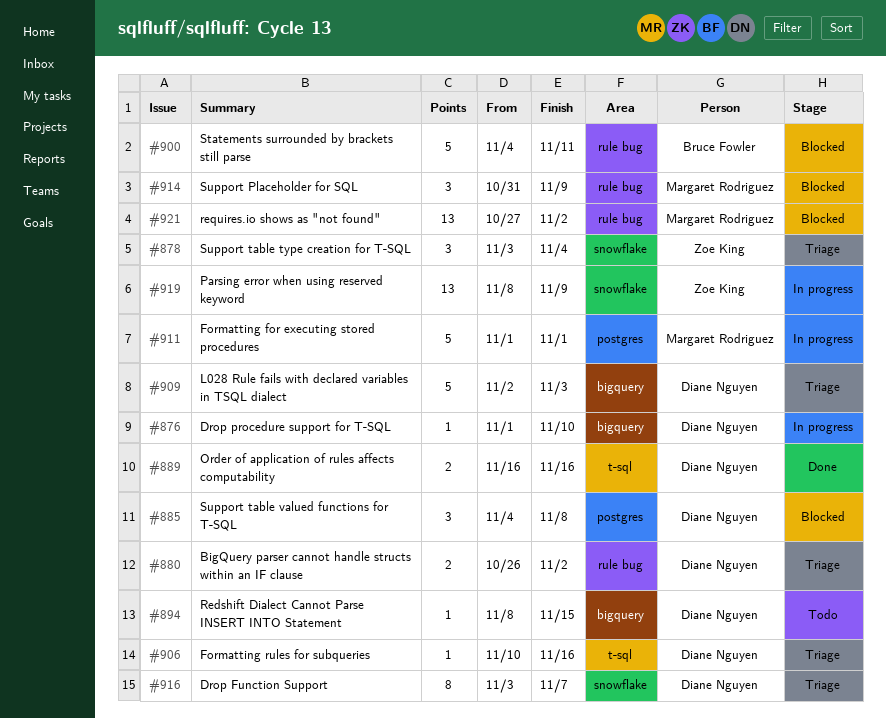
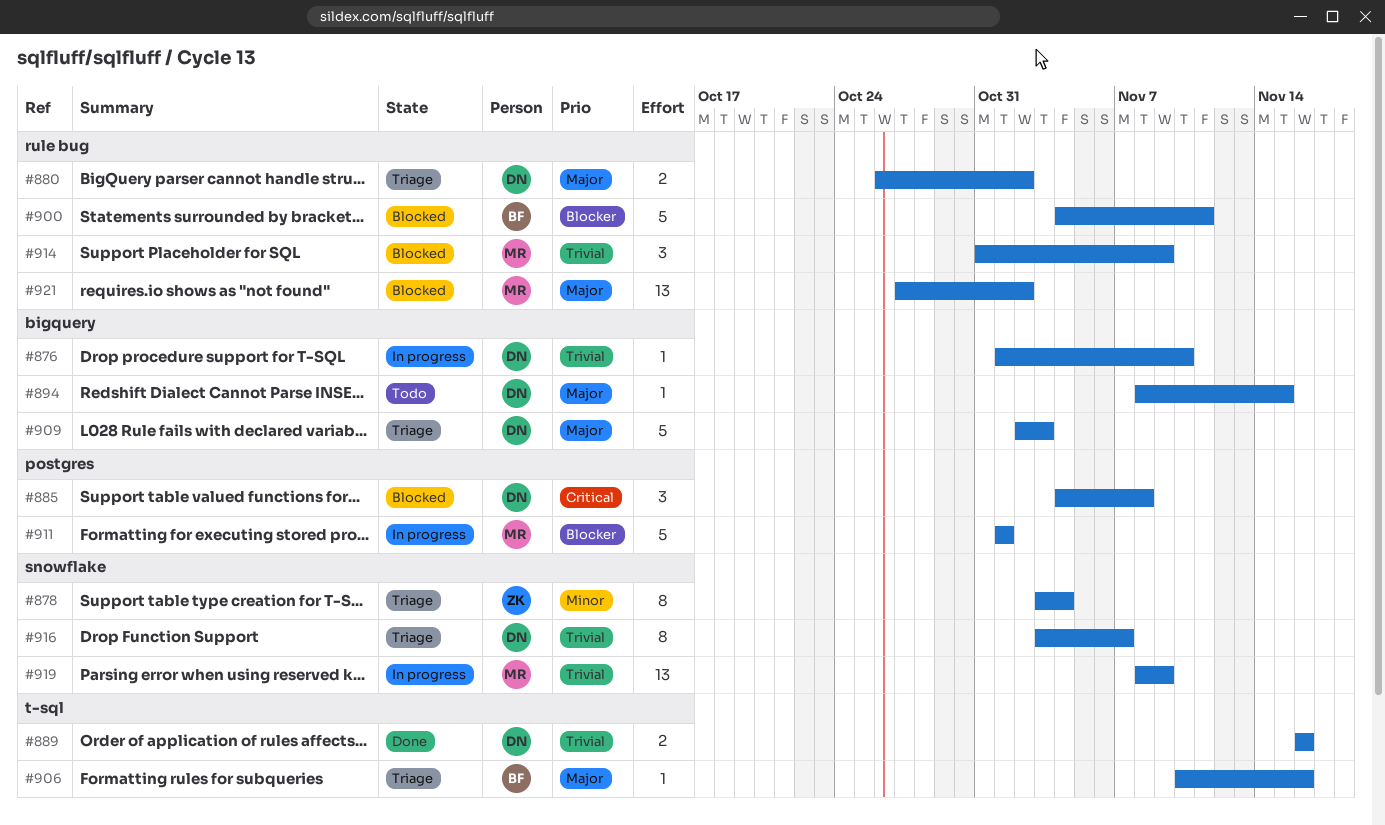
#878, estimate: 3 -> 8
#906, owner: Diane Nguyen -> Bruce Fowler
#919, owner: Zoe King -> Margaret Rodriguez

